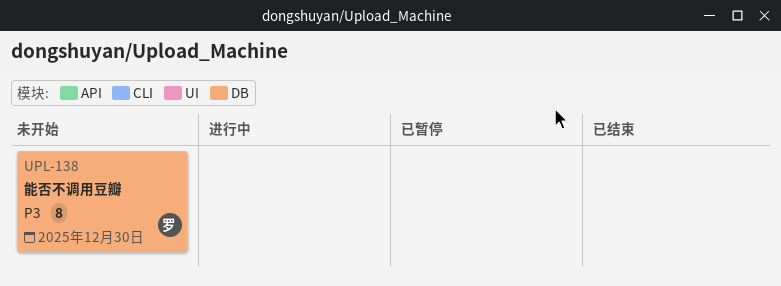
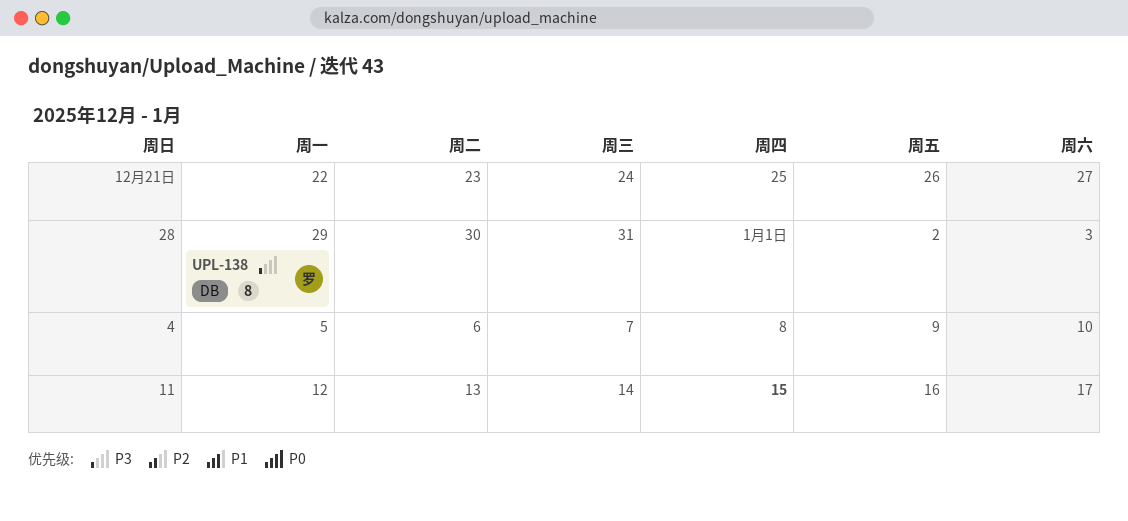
UPL-138, due: Dec 30 -> Dec 29

